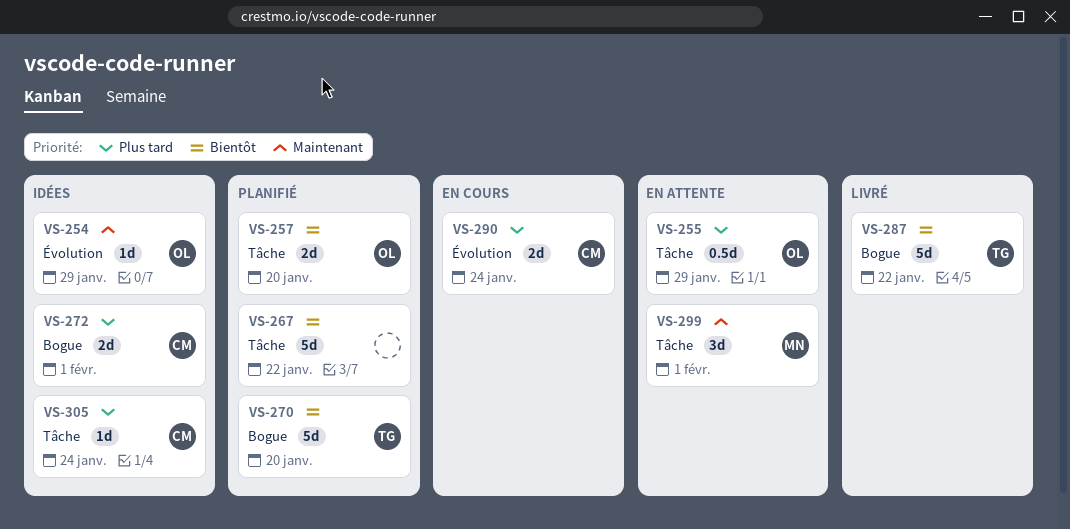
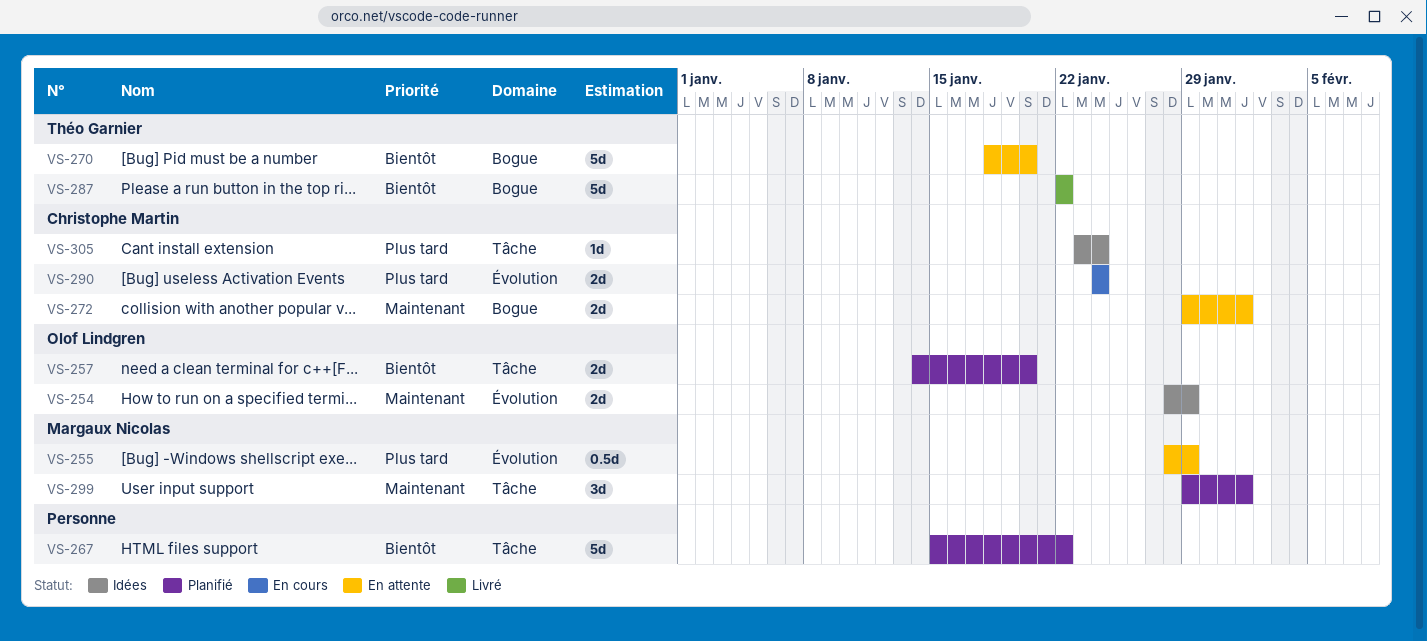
VS-254, estimate: 1d -> 2d
VS-255, owner: Olof Lindgren -> Margaux Nicolas
VS-255, label: Tâche -> Évolution
VS-270, status: Planifié -> En attente
VS-272, status: Idées -> En attente
VS-272, priority: Plus tard -> Maintenant
VS-299, status: En attente -> Planifié

